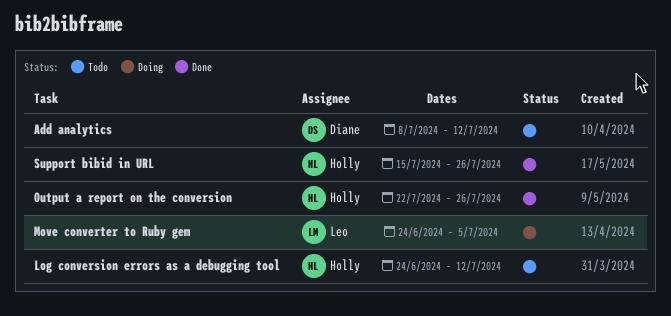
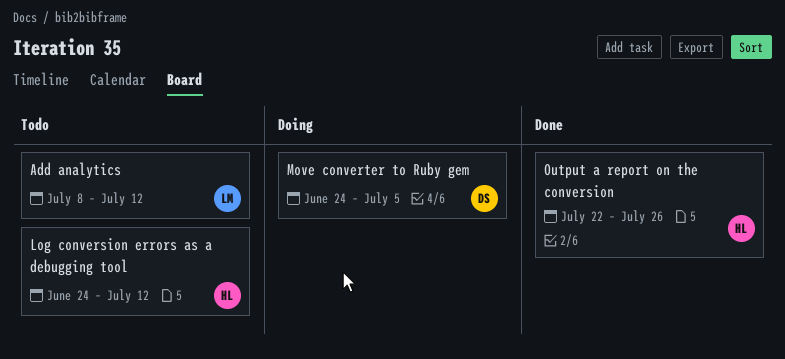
Add analytics, owner: Diane -> Leo
Move converter to Ruby gem, owner: Leo -> Diane
Support bibid in URL: present -> none

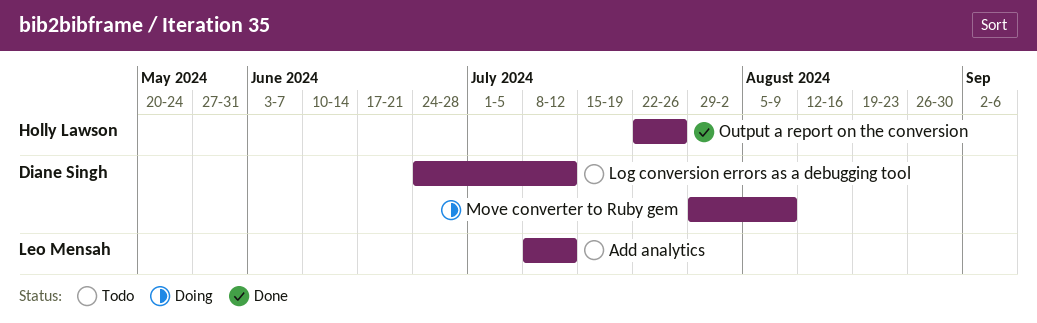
Log conversion errors as a debugging tool, owner: Holly Lawson -> Diane Singh
Move converter to Ruby gem, start: Jun 24 -> Jul 29
Move converter to Ruby gem, due: Jul 5 -> Aug 9

